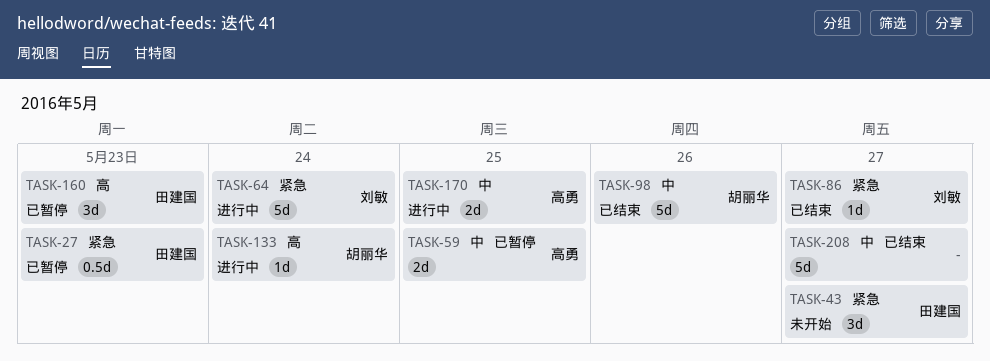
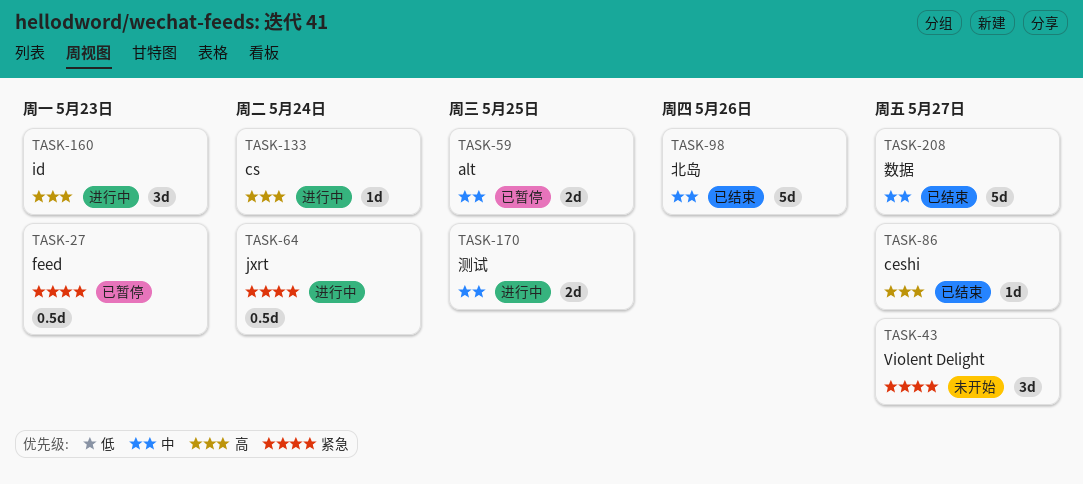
TASK-64, estimate: 5d -> 0.5d
TASK-86, priority: 紧急 -> 高
TASK-160, status: 已暂停 -> 进行中

